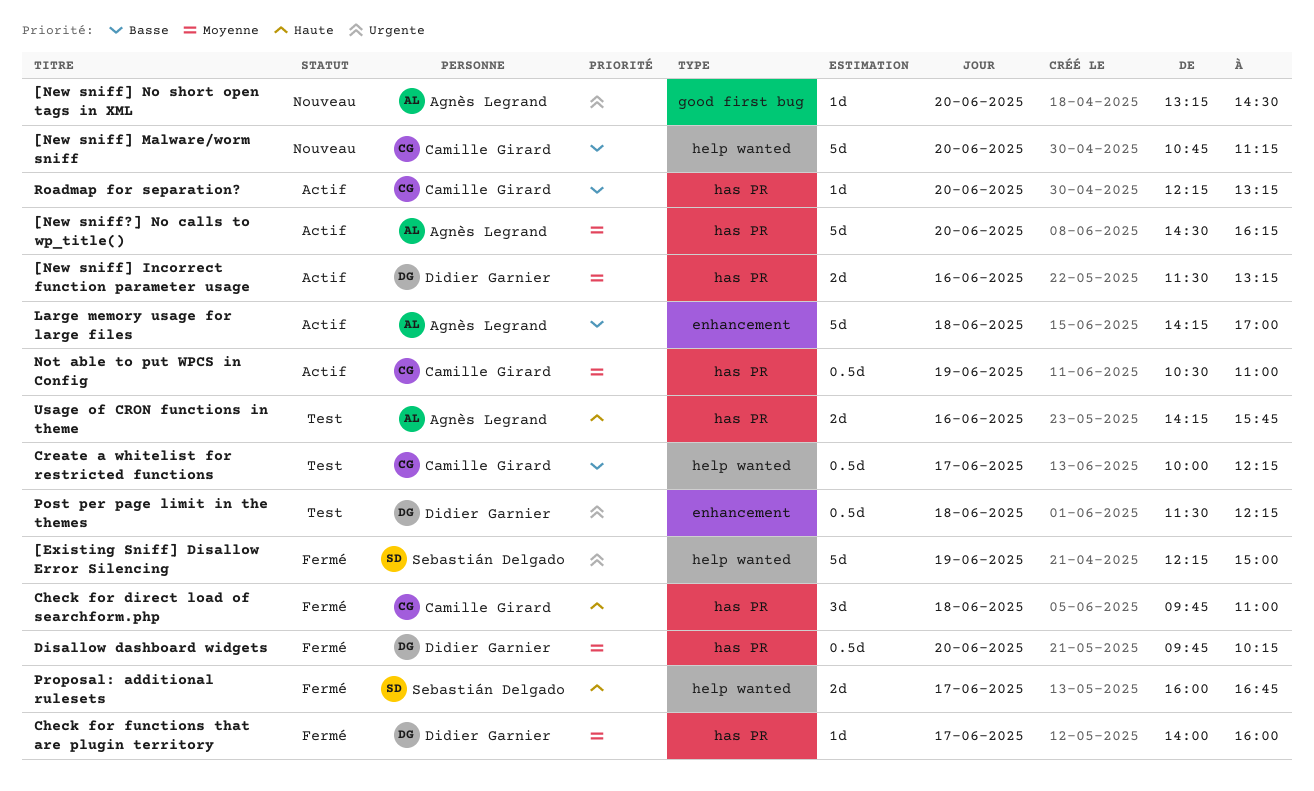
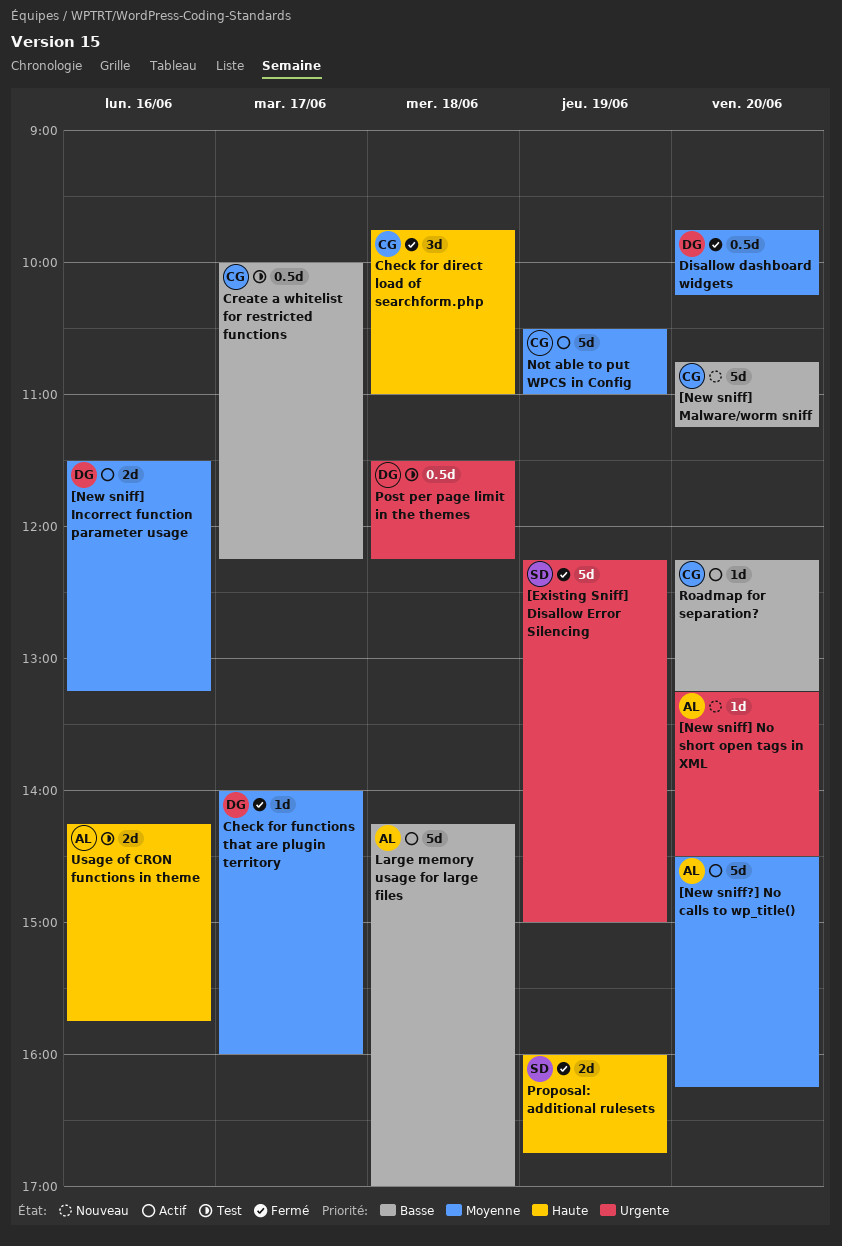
Not able to put WPCS in Config, estimate: 0.5d -> 5d
Proposal: additional rulesets, day: Jun 17 -> Jun 19

